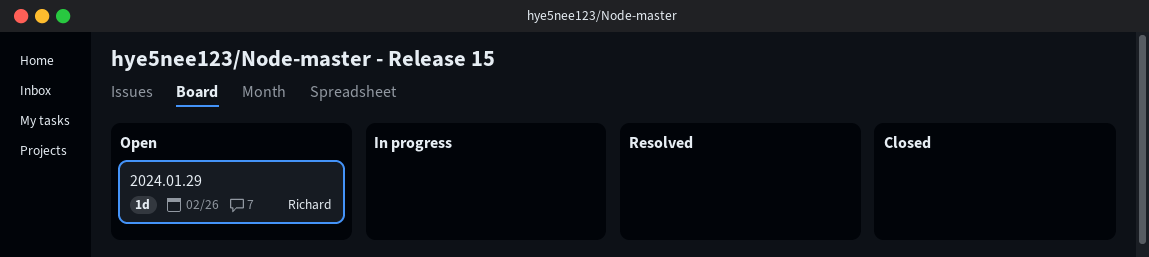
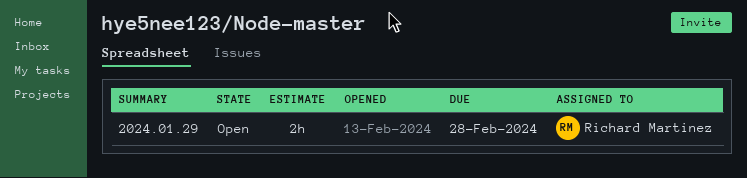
2024.01.29, estimate: 1d -> 2h
2024.01.29, due: Feb 26 -> Feb 28

